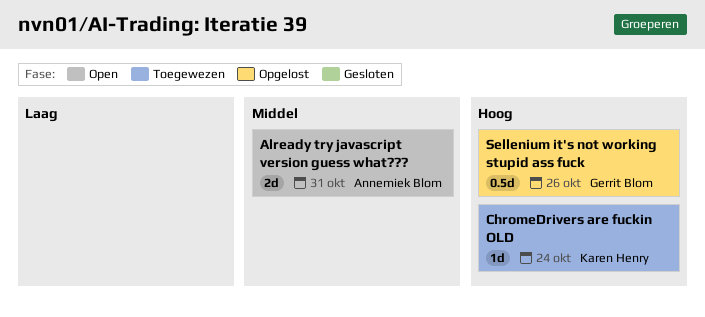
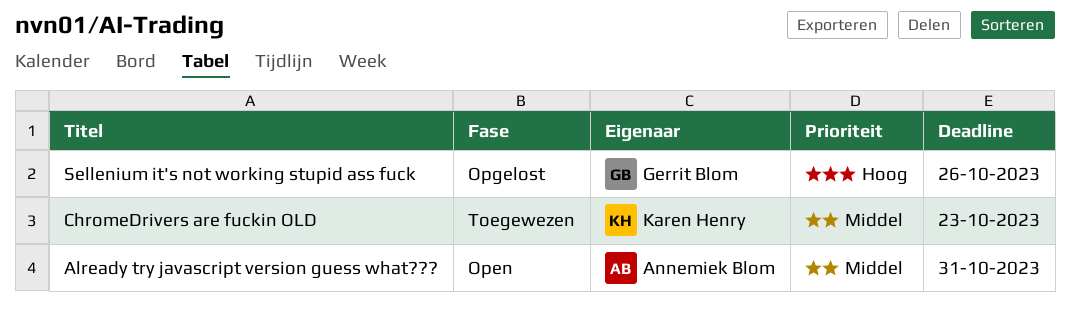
ChromeDrivers are fuckin OLD, priority: Hoog -> Middel
ChromeDrivers are fuckin OLD, due: Oct 24 -> Oct 23

